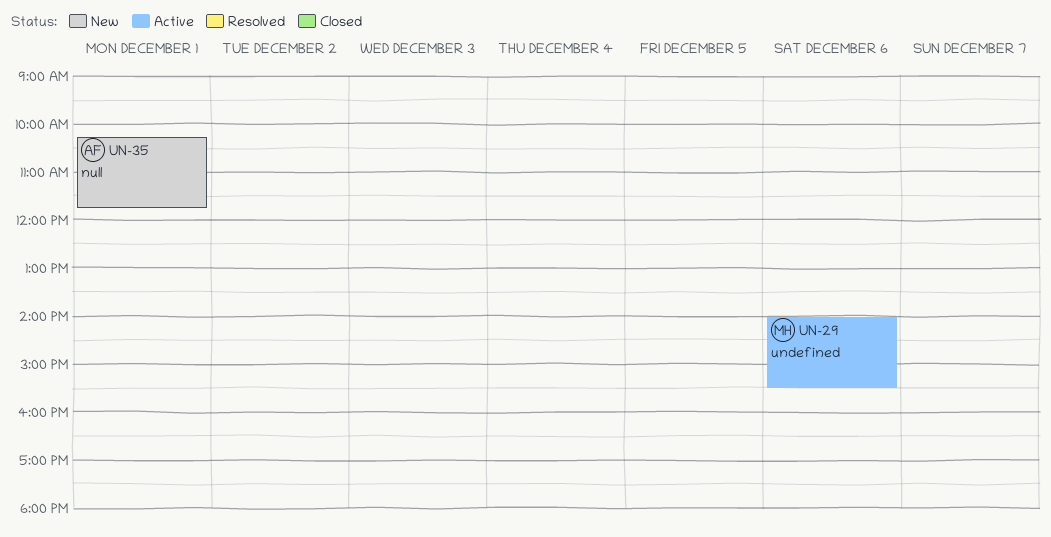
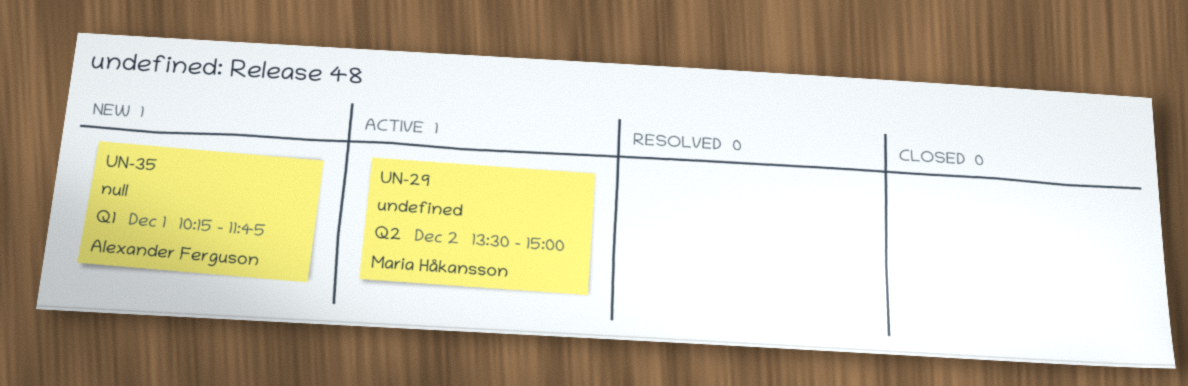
UN-29, day: Dec 6 -> Dec 2
UN-29, begins: 14:00 -> 13:30
UN-29, ends: 15:30 -> 15:00

